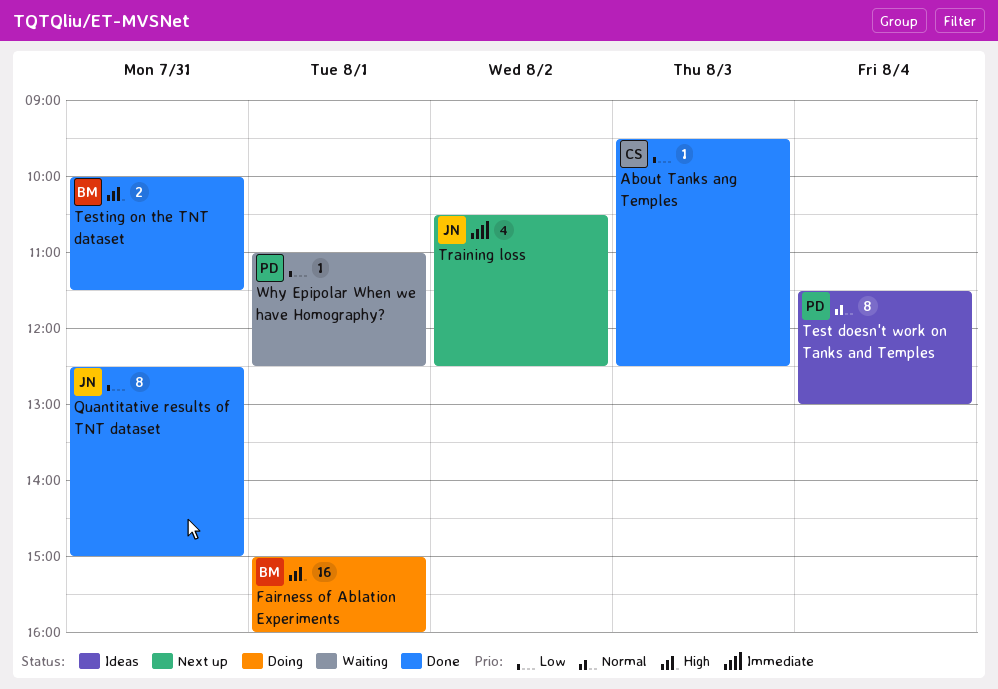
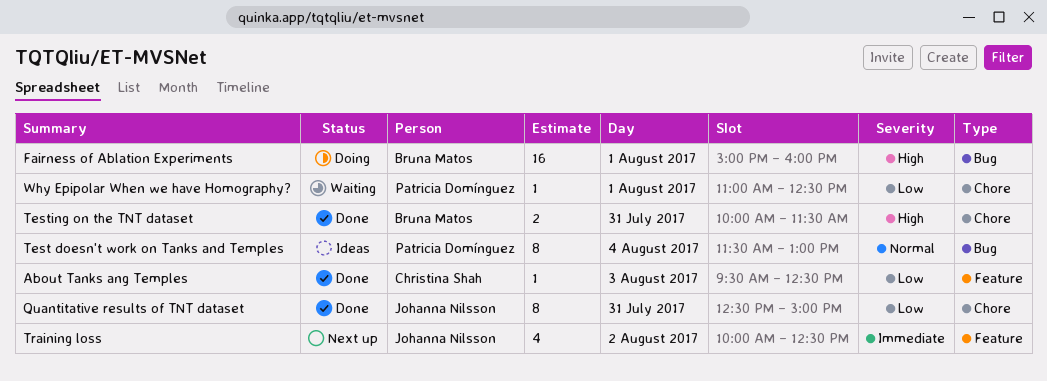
Training loss, begins: 10:30 -> 10:00

